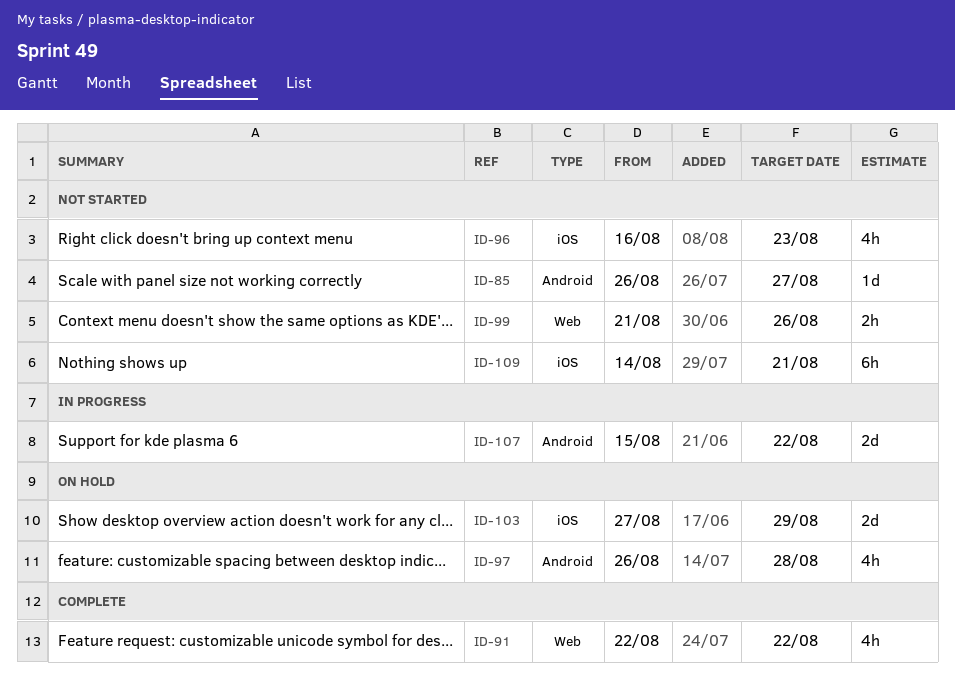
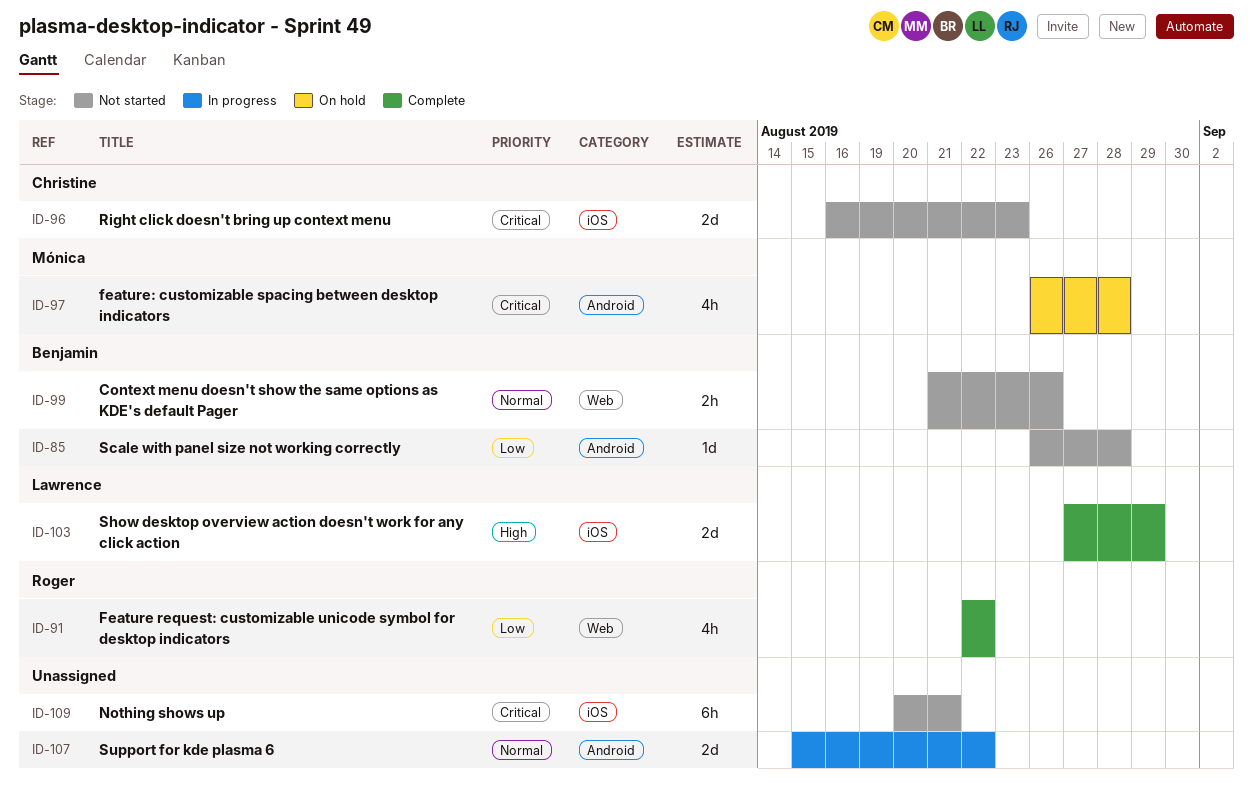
ID-85, due: Aug 27 -> Aug 28
ID-96, estimate: 4h -> 2d
ID-103, status: On hold -> Complete
ID-109, start: Aug 14 -> Aug 20

